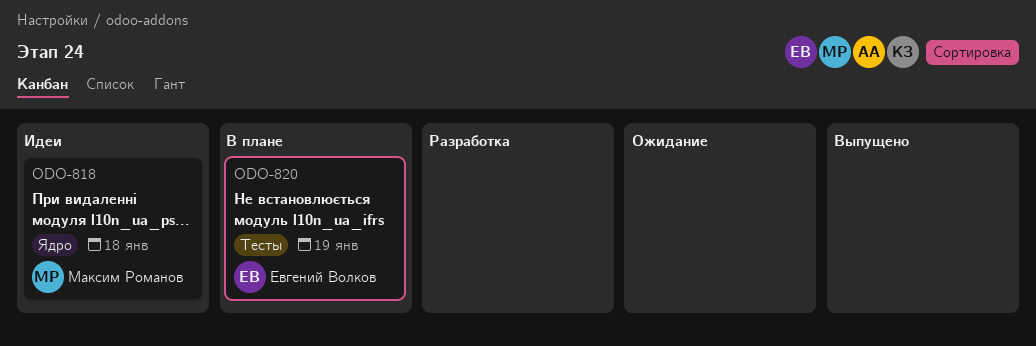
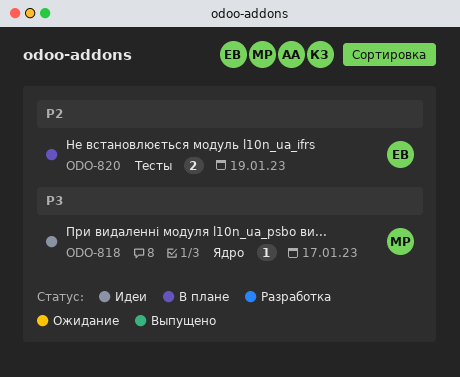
ODO-818, due: Jan 18 -> Jan 17

